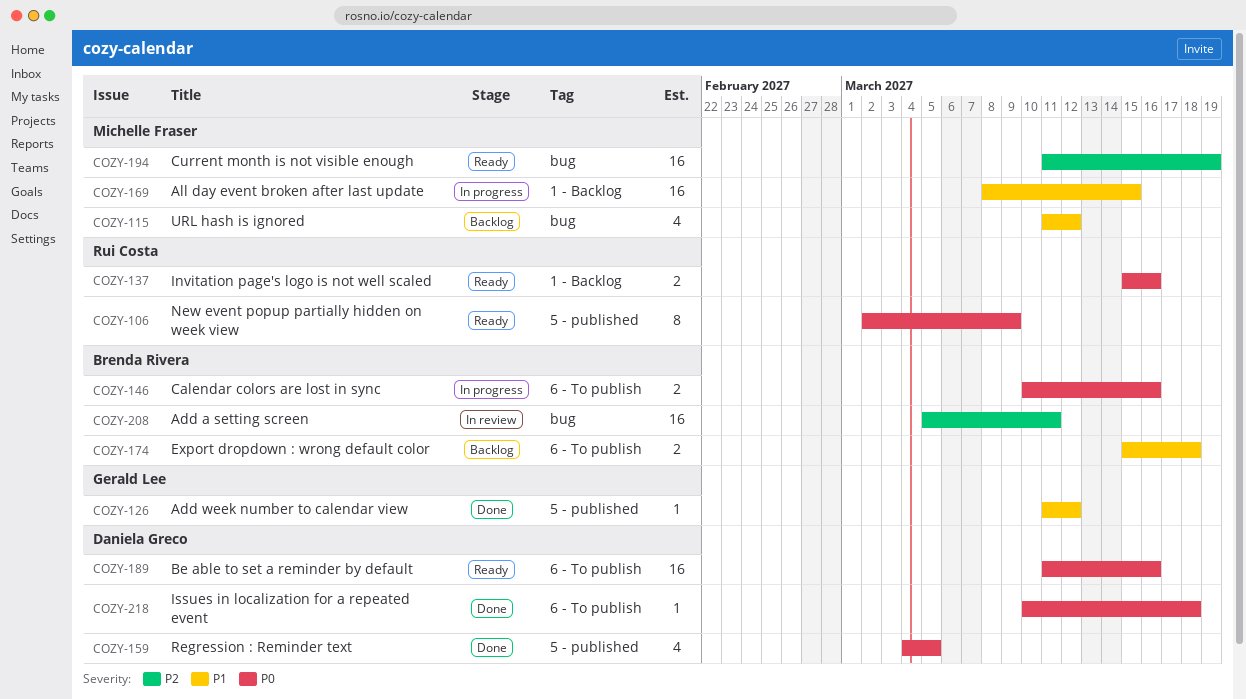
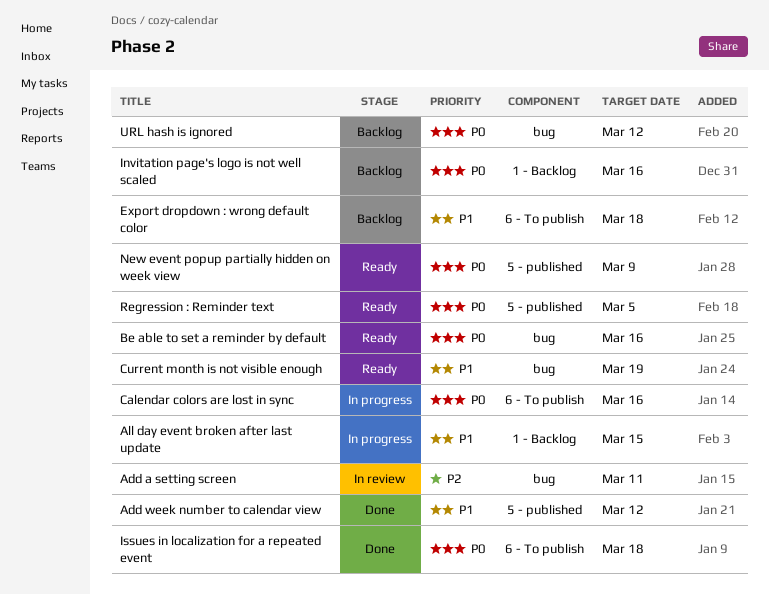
Be able to set a reminder by default, label: 6 - To publish -> bug
Current month is not visible enough, priority: P2 -> P1
Invitation page's logo is not well scaled, status: Ready -> Backlog
Regression : Reminder text, status: Done -> Ready
URL hash is ignored, priority: P1 -> P0

